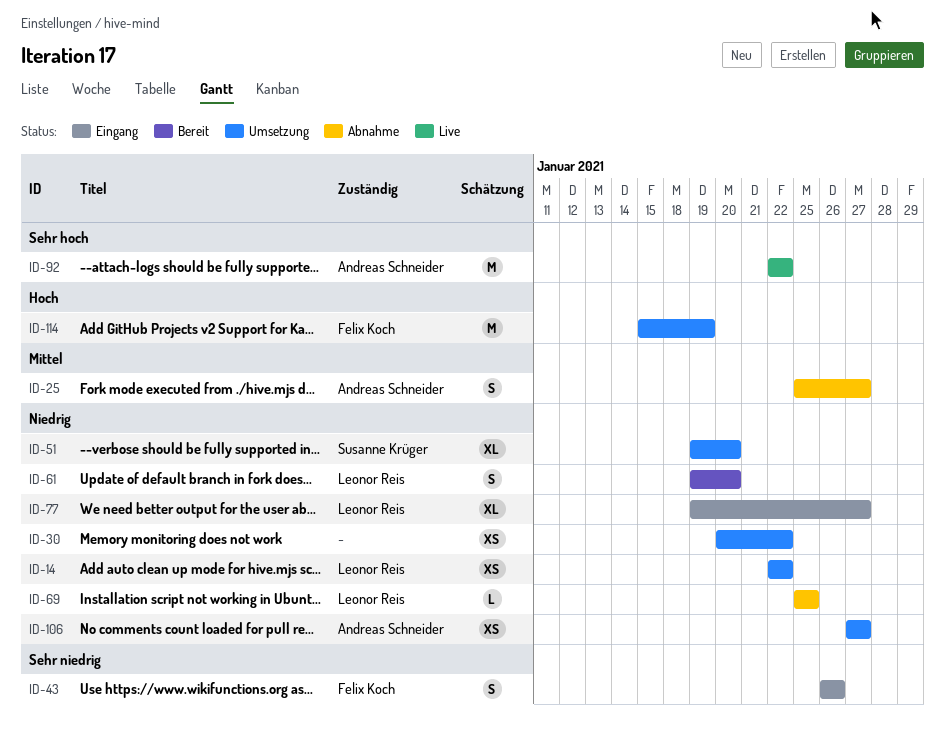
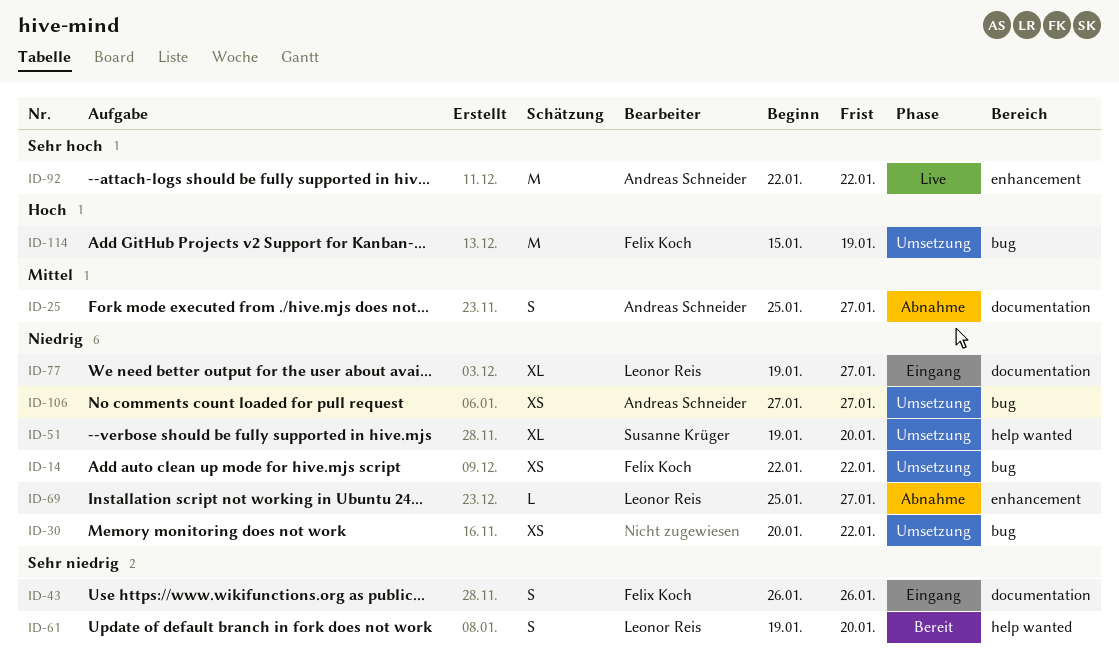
ID-14, owner: Leonor Reis -> Felix Koch
ID-61, priority: Niedrig -> Sehr niedrig
ID-69, due: Jan 25 -> Jan 27

